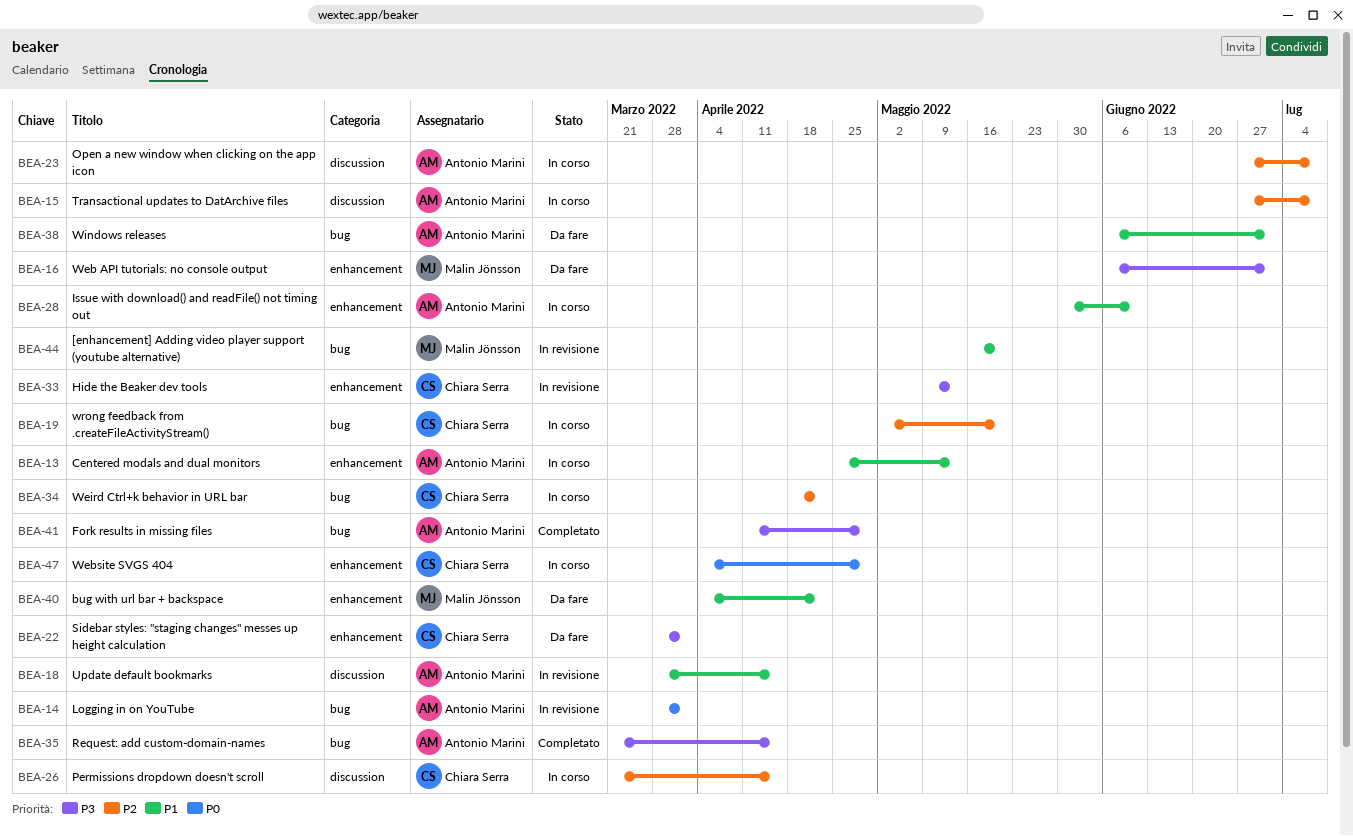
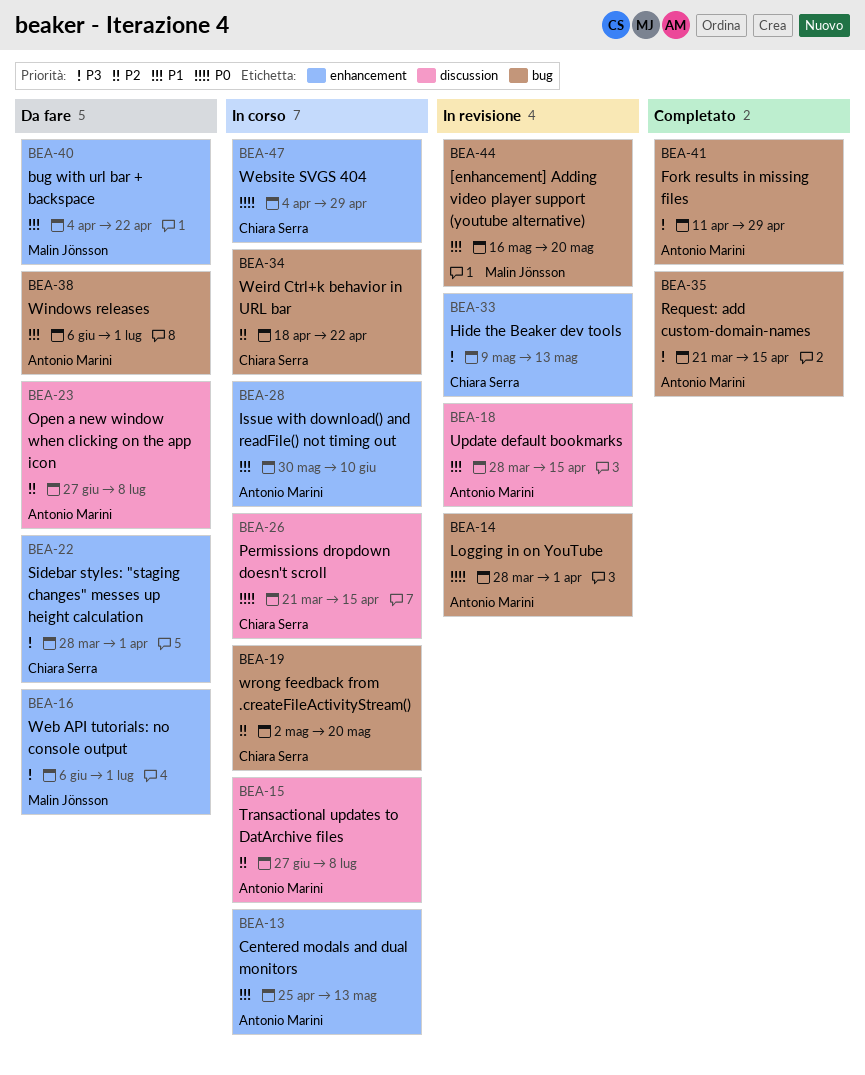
BEA-23, status: In corso -> Da fare
BEA-26, priority: P2 -> P0

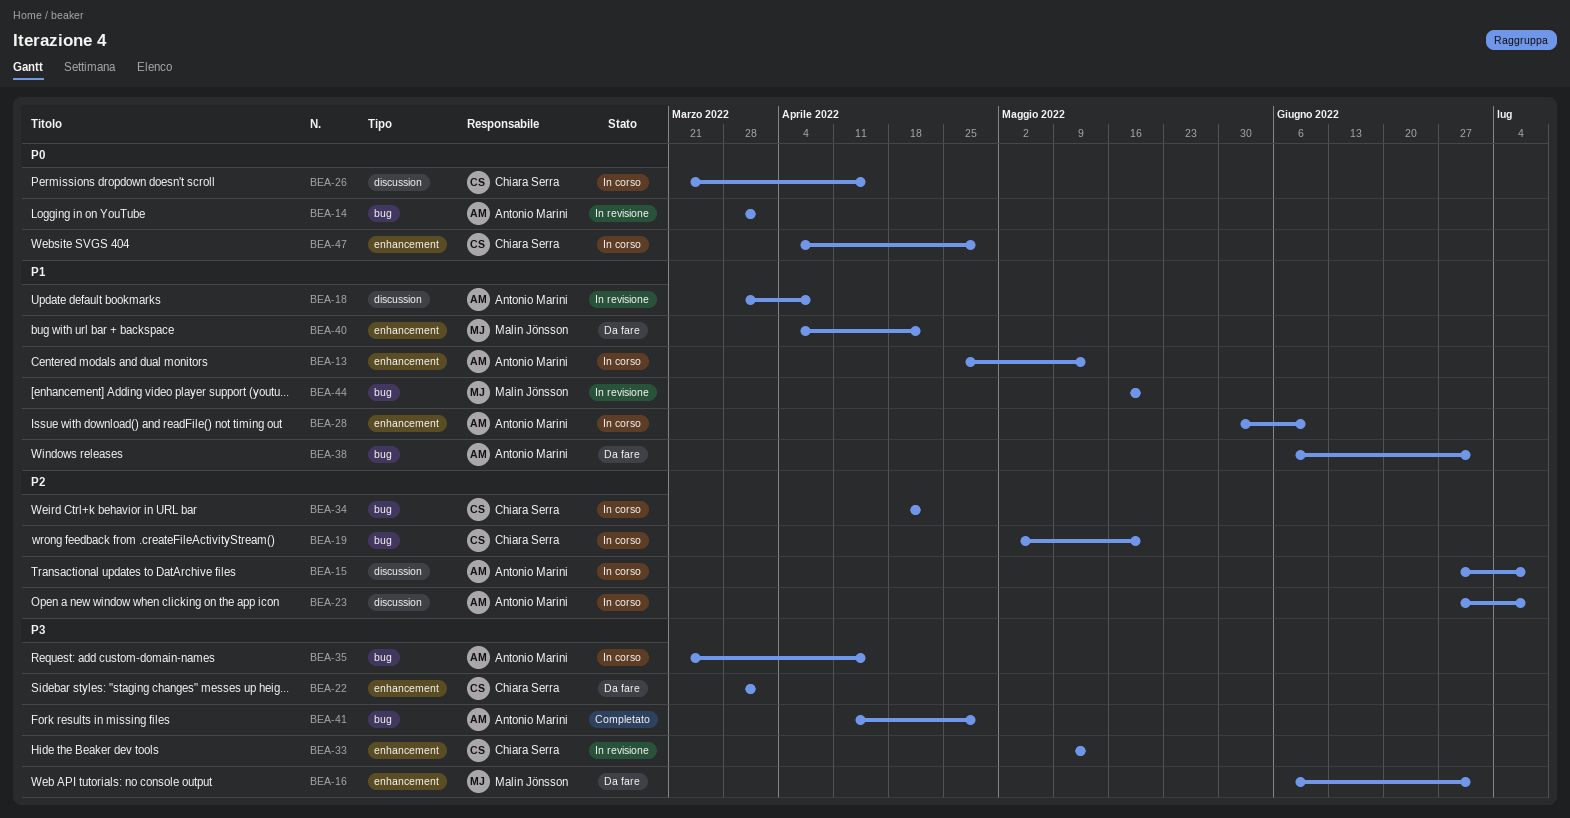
BEA-18, due: Apr 15 -> Apr 8
BEA-23, status: Da fare -> In corso
BEA-35, status: Completato -> In corso

